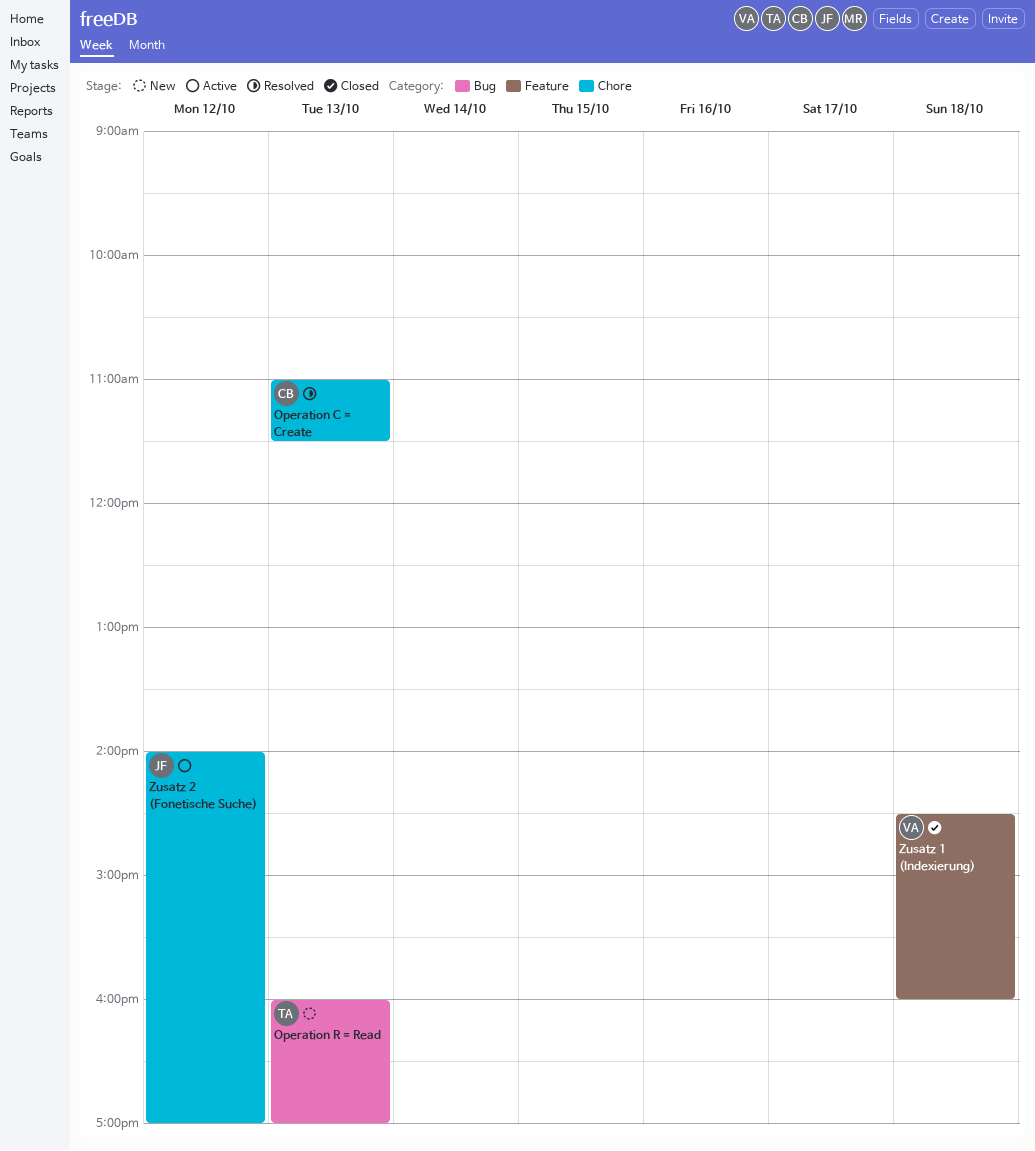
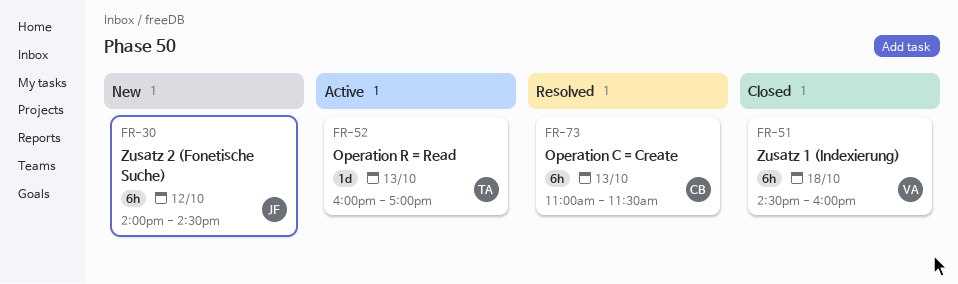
Operation R = Read, status: New -> Active
Zusatz 2 (Fonetische Suche), status: Active -> New
Zusatz 2 (Fonetische Suche), ends: 17:00 -> 14:30

